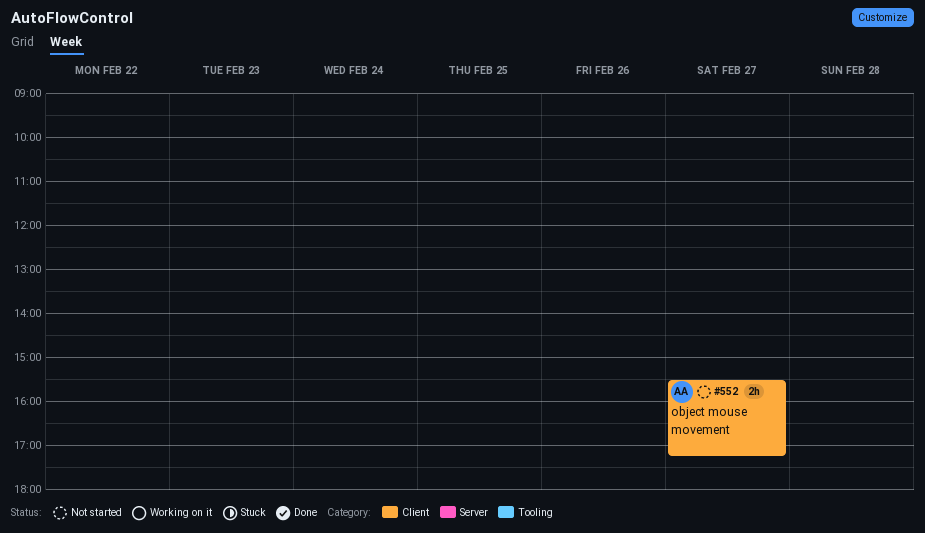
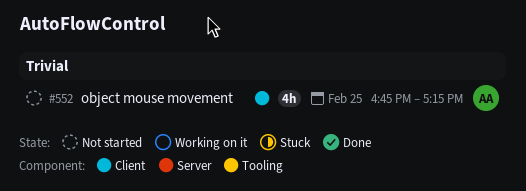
#552, estimate: 2h -> 4h
#552, day: Feb 27 -> Feb 25
#552, begins: 15:30 -> 16:45

